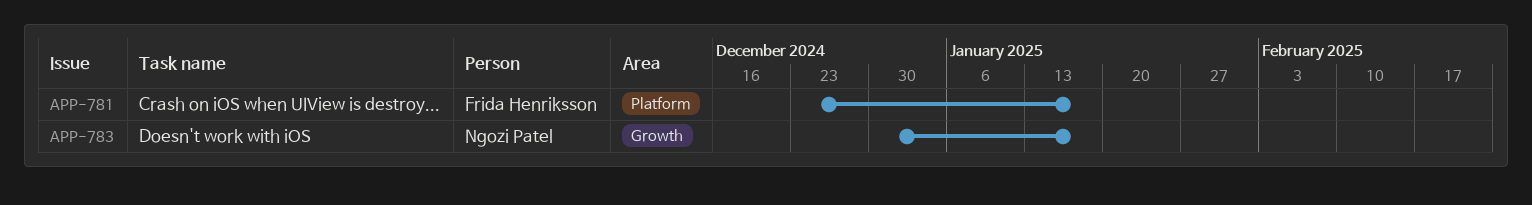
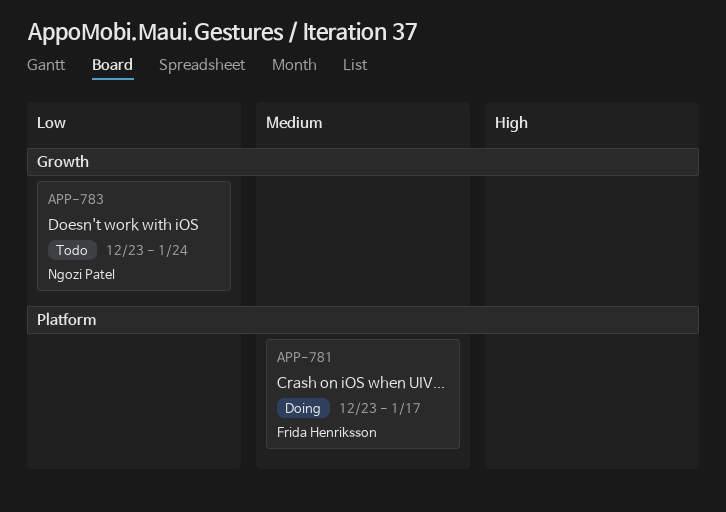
APP-783, start: Dec 30 -> Dec 23
APP-783, due: Jan 17 -> Jan 24

